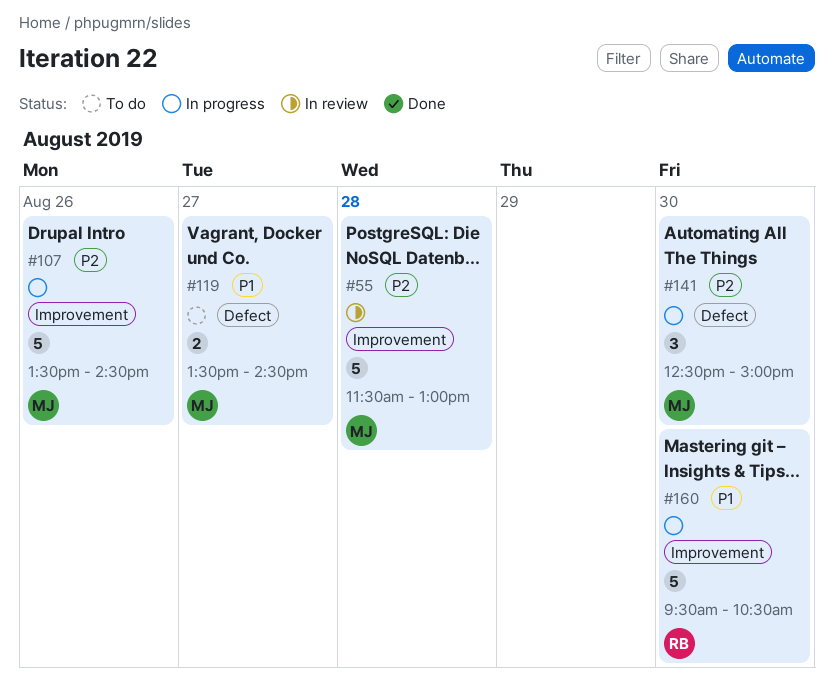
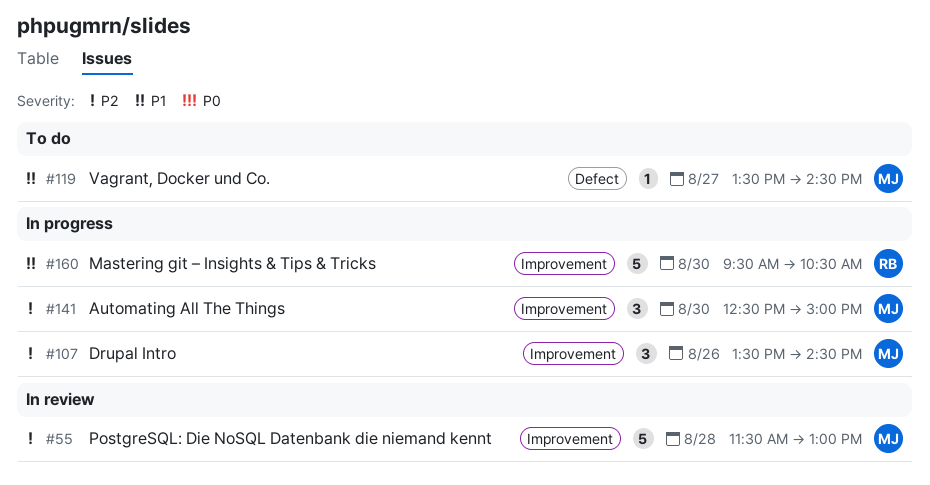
#107, estimate: 5 -> 3
#119, estimate: 2 -> 1
#141, label: Defect -> Improvement

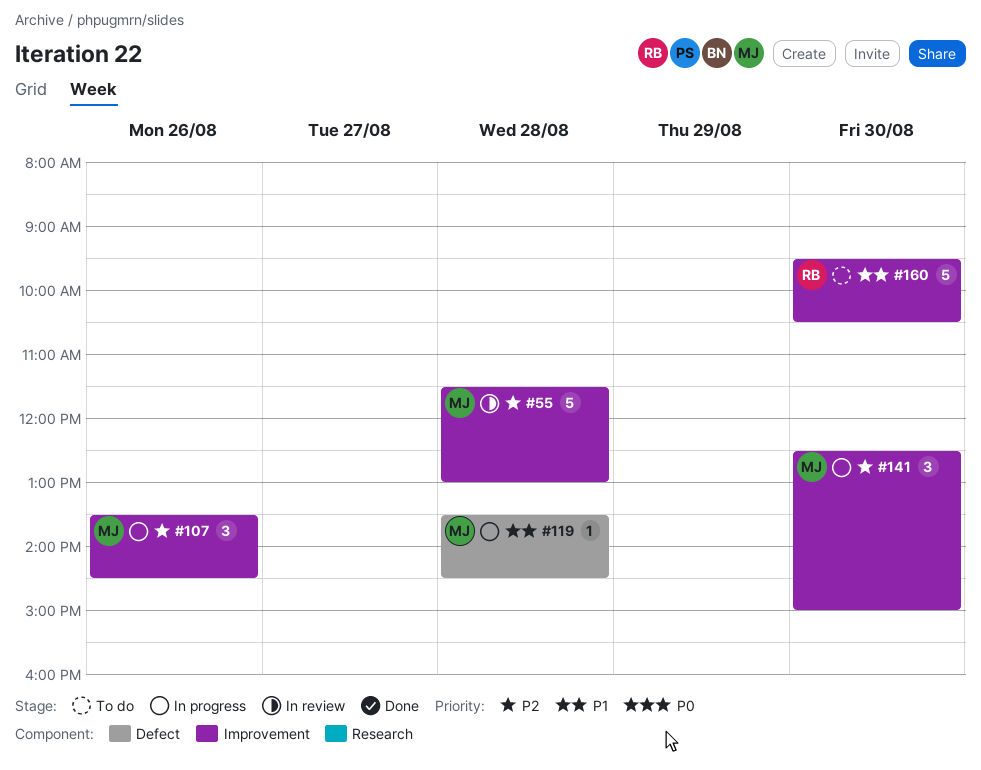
#119, status: To do -> In progress
#119, day: Aug 27 -> Aug 28
#160, status: In progress -> To do

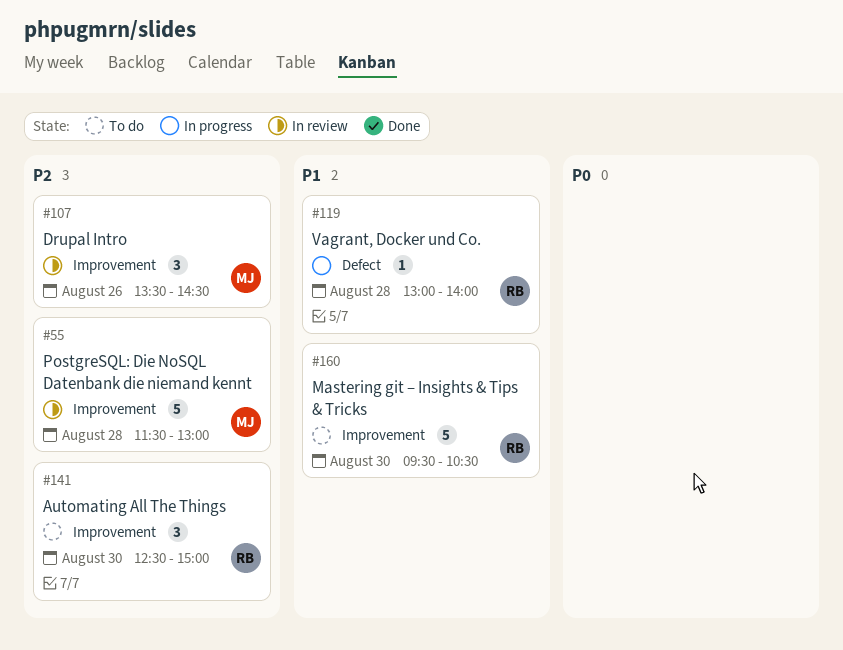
#107, status: In progress -> In review
#119, owner: MJ -> RB
#119, begins: 13:30 -> 13:00
#119, ends: 14:30 -> 14:00
#141, status: In progress -> To do
#141, owner: MJ -> RB

